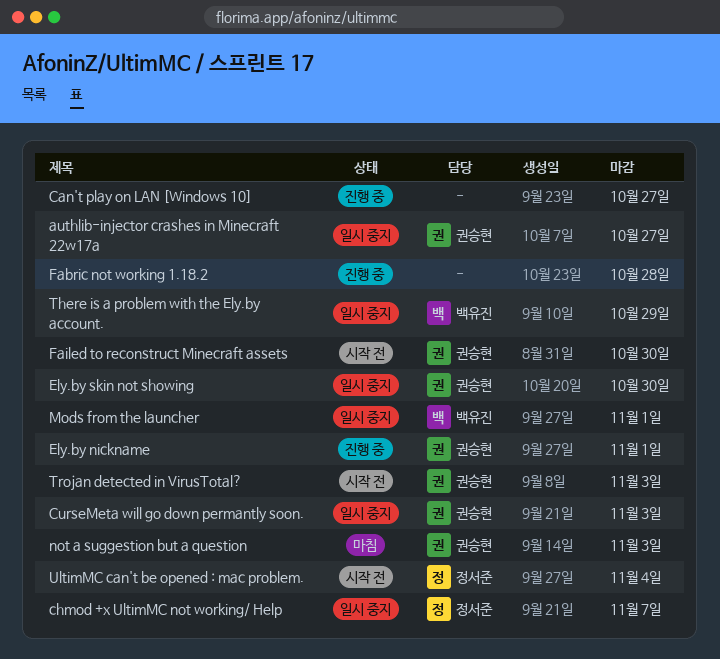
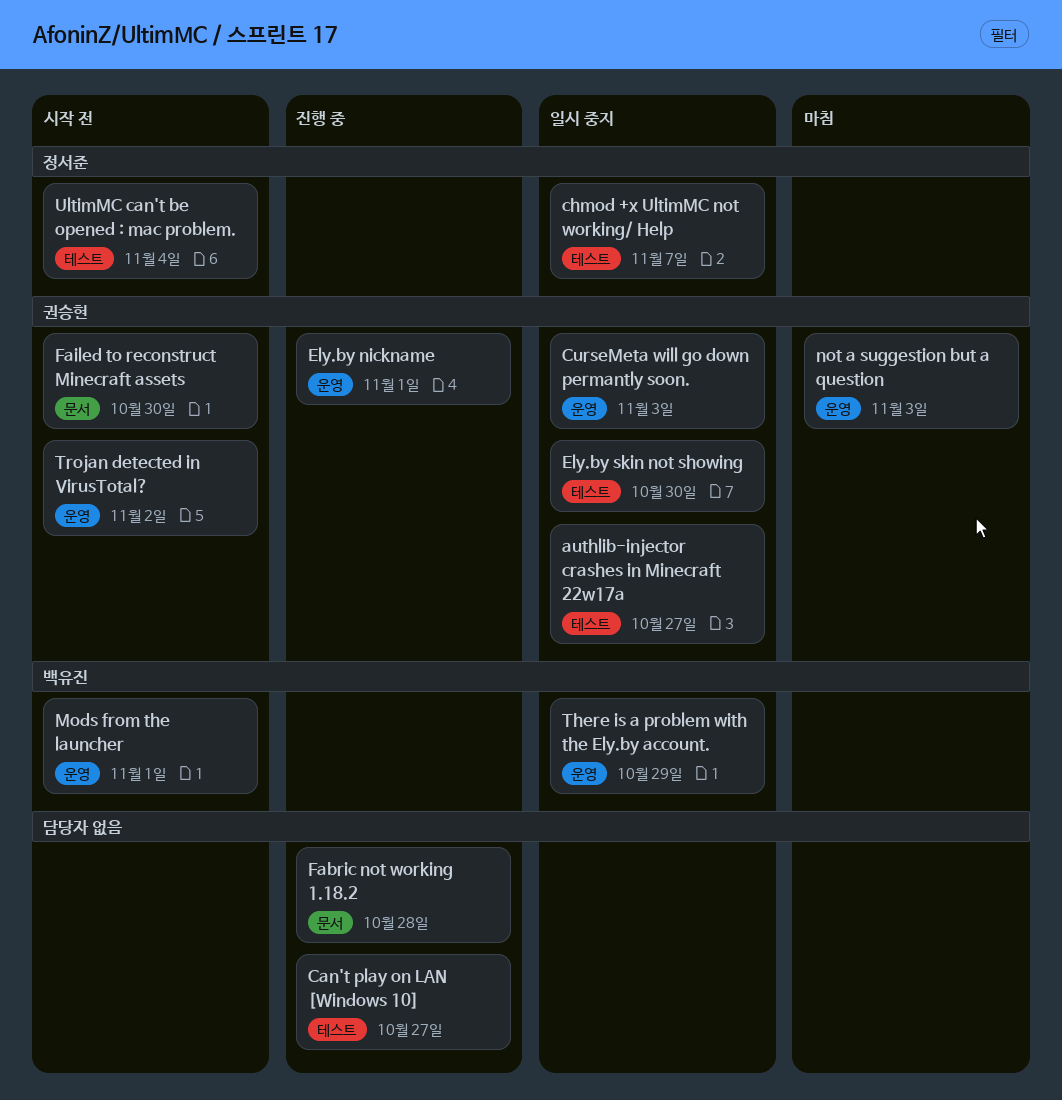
Mods from the launcher, status: 일시 중지 -> 시작 전
Trojan detected in VirusTotal?, due: Nov 3 -> Nov 2

